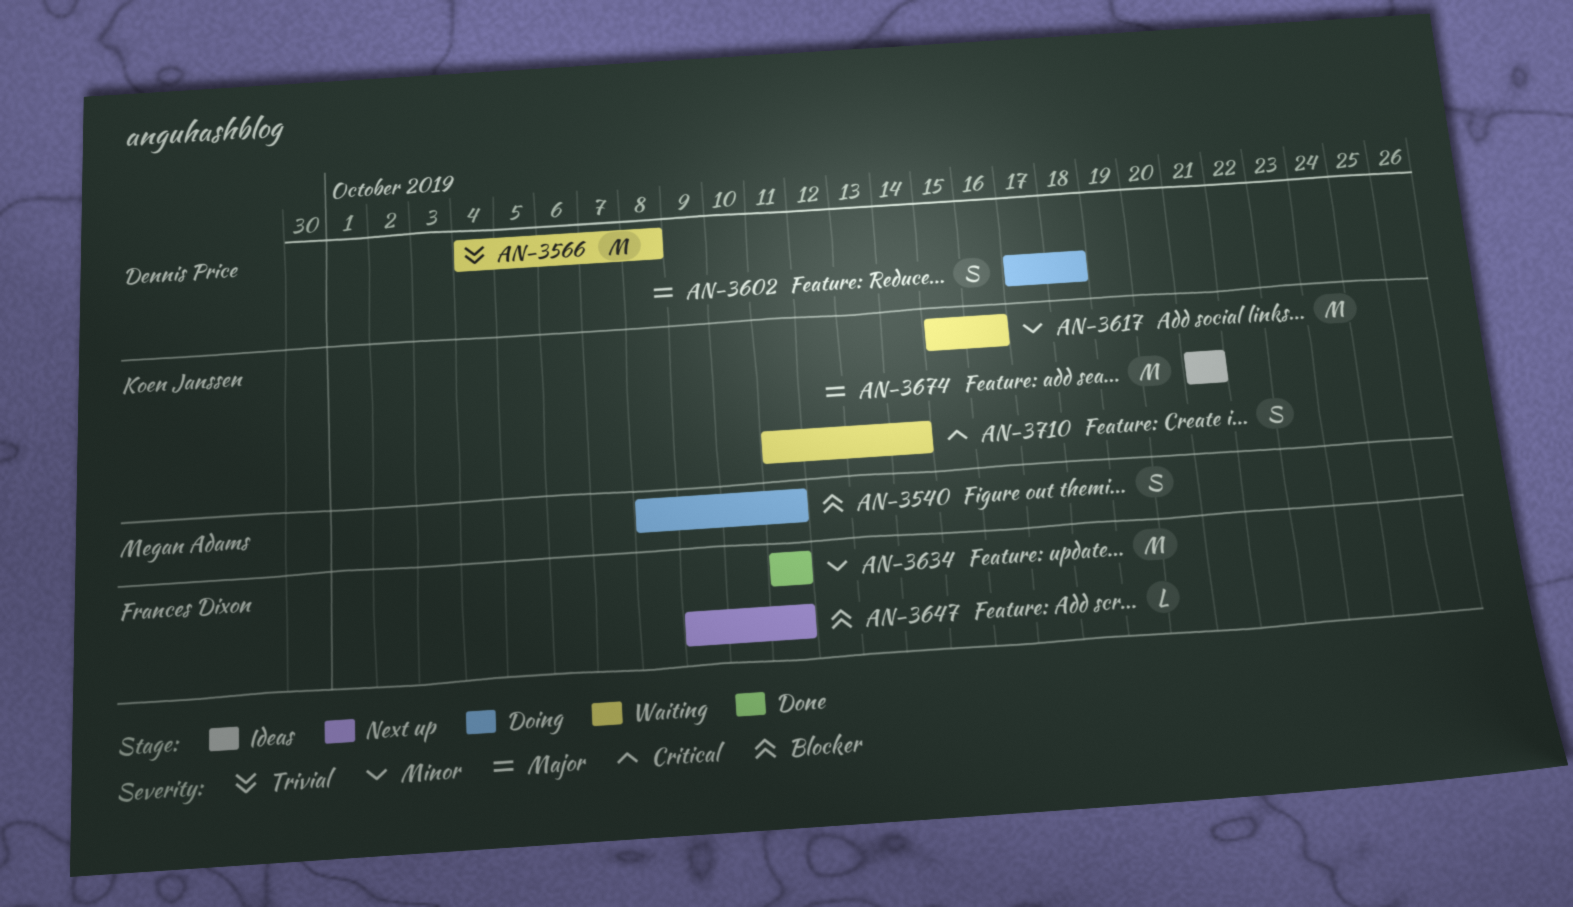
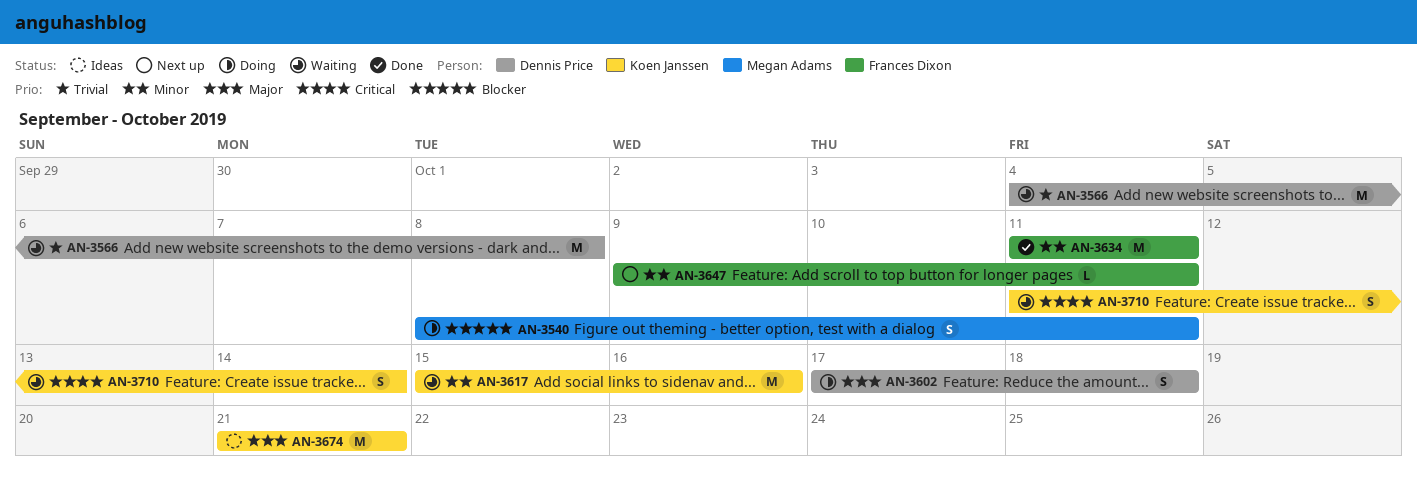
AN-3647, priority: Blocker -> Minor

